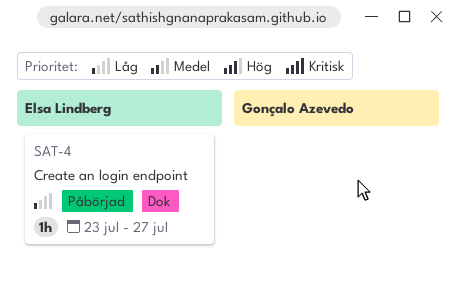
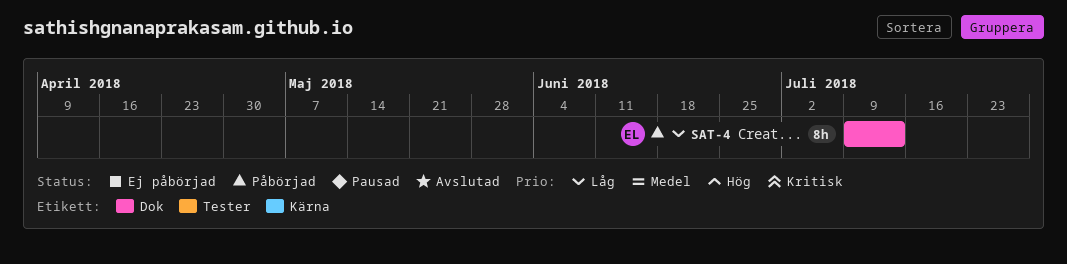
SAT-4, estimate: 1h -> 8h
SAT-4, start: Jul 23 -> Jul 9
SAT-4, due: Jul 27 -> Jul 13

